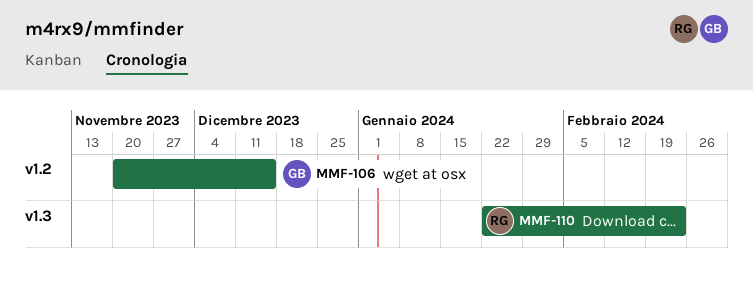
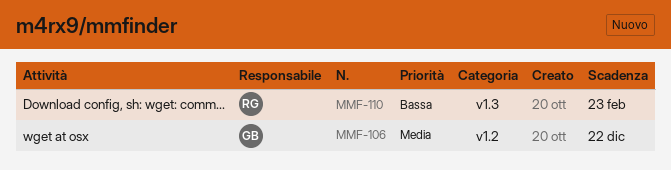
MMF-106, due: Dec 15 -> Dec 22

